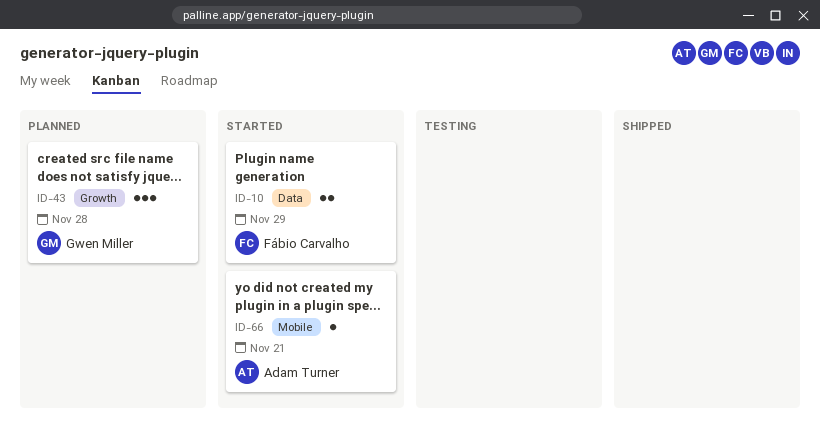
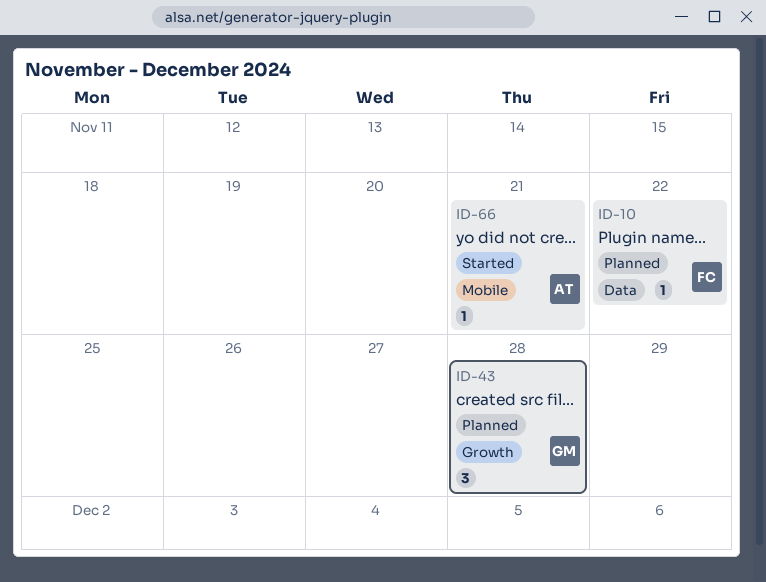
ID-10, status: Started -> Planned
ID-10, estimate: 2 -> 1
ID-10, due: Nov 29 -> Nov 22

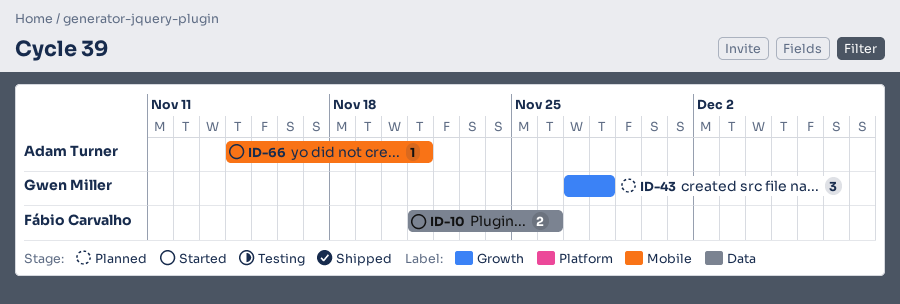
ID-10, status: Planned -> Started
ID-10, estimate: 1 -> 2
ID-10, due: Nov 22 -> Nov 26

